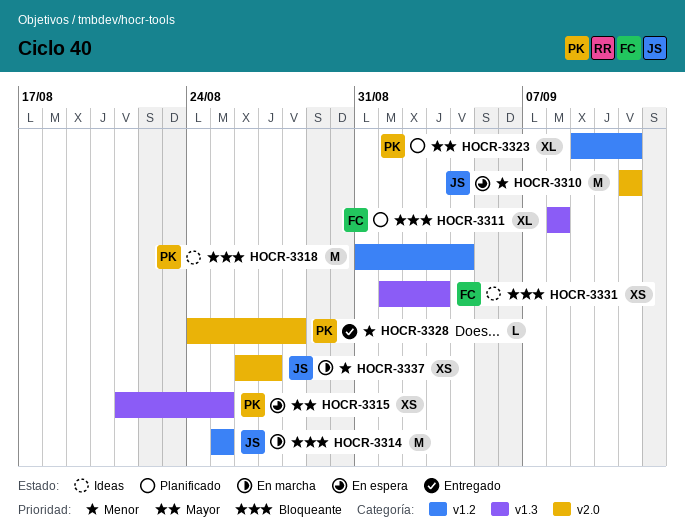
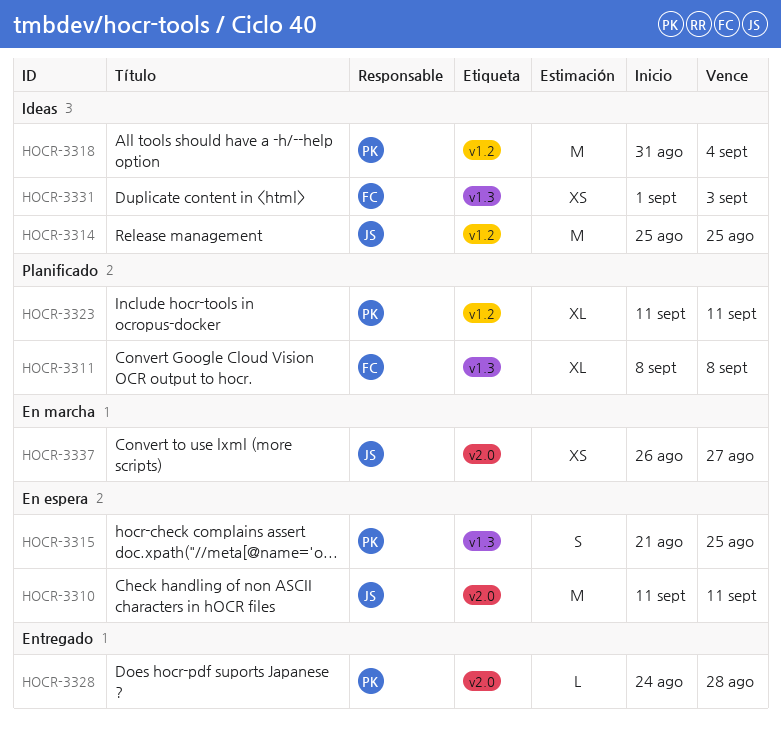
HOCR-3314, status: En marcha -> Ideas
HOCR-3315, estimate: XS -> S
HOCR-3323, start: Sep 9 -> Sep 11

